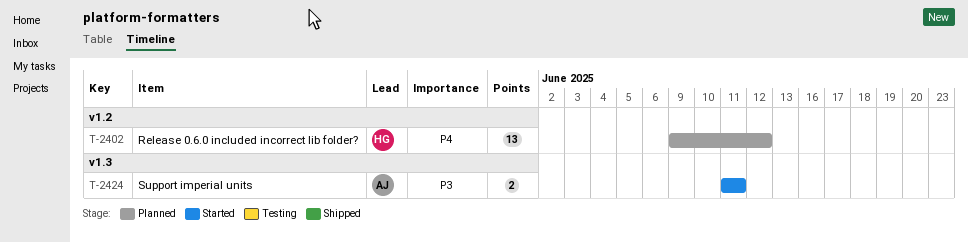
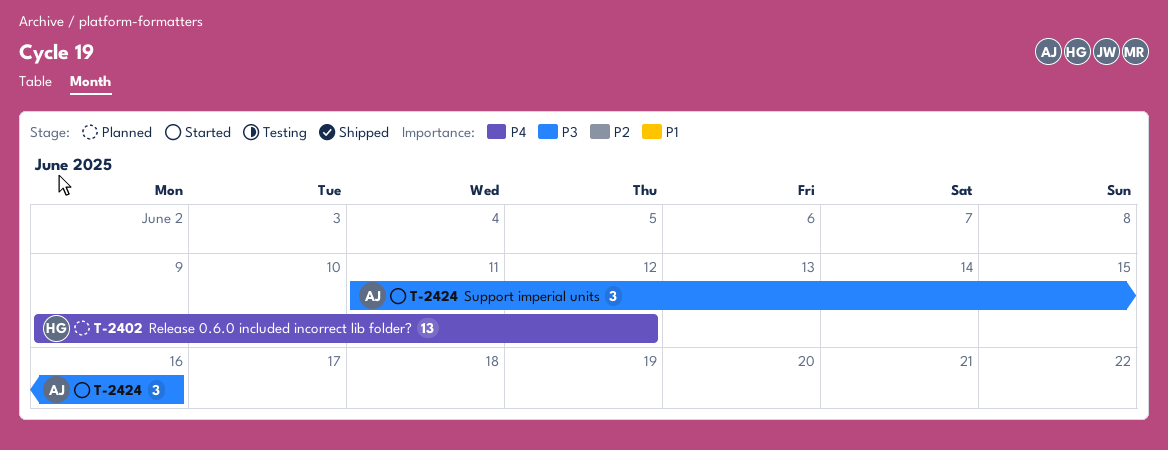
T-2424, estimate: 2 -> 3
T-2424, due: Jun 11 -> Jun 16

